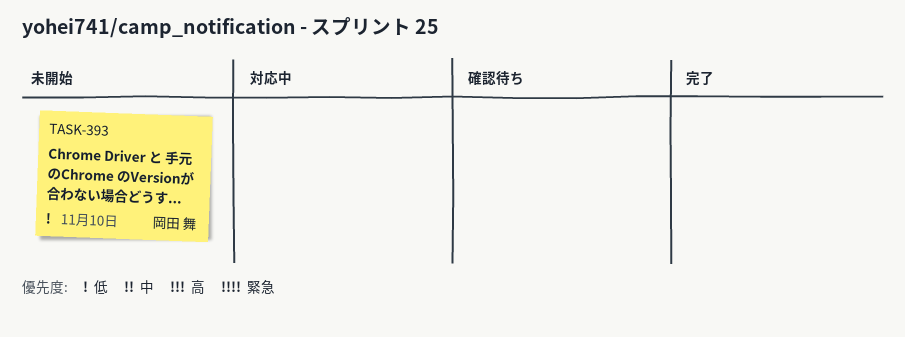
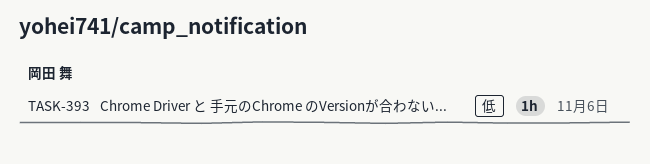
TASK-393, due: Nov 10 -> Nov 6

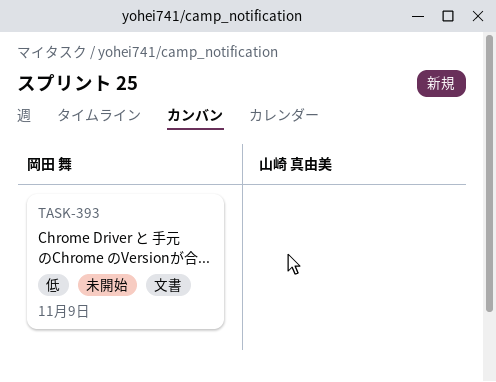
TASK-393, due: Nov 6 -> Nov 9

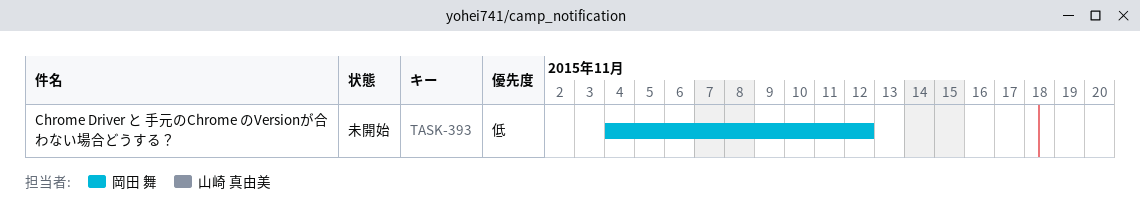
TASK-393, due: Nov 9 -> Nov 12

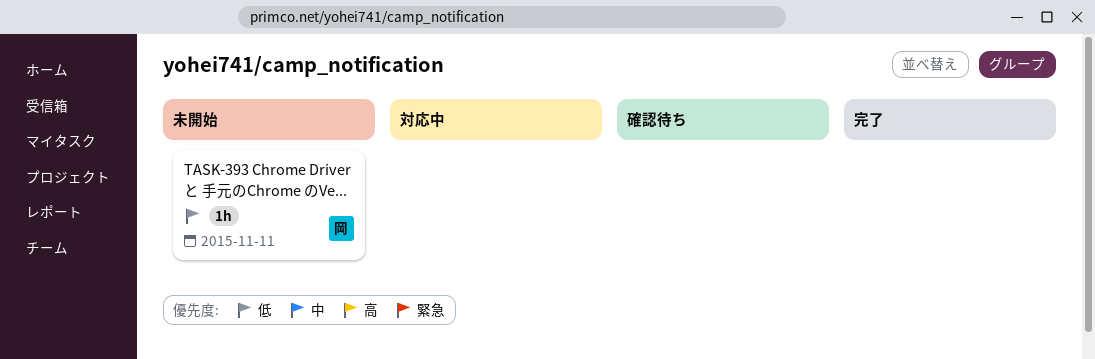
TASK-393, due: Nov 12 -> Nov 11

